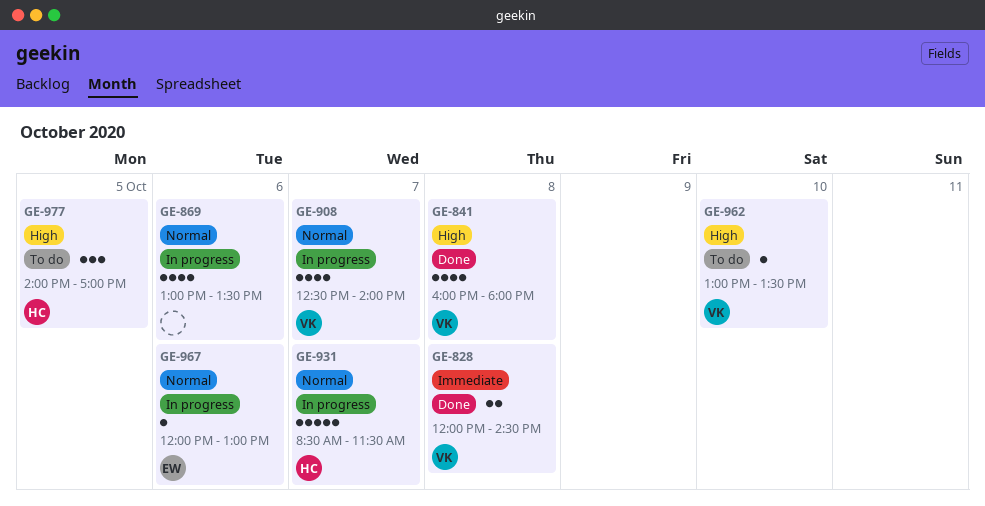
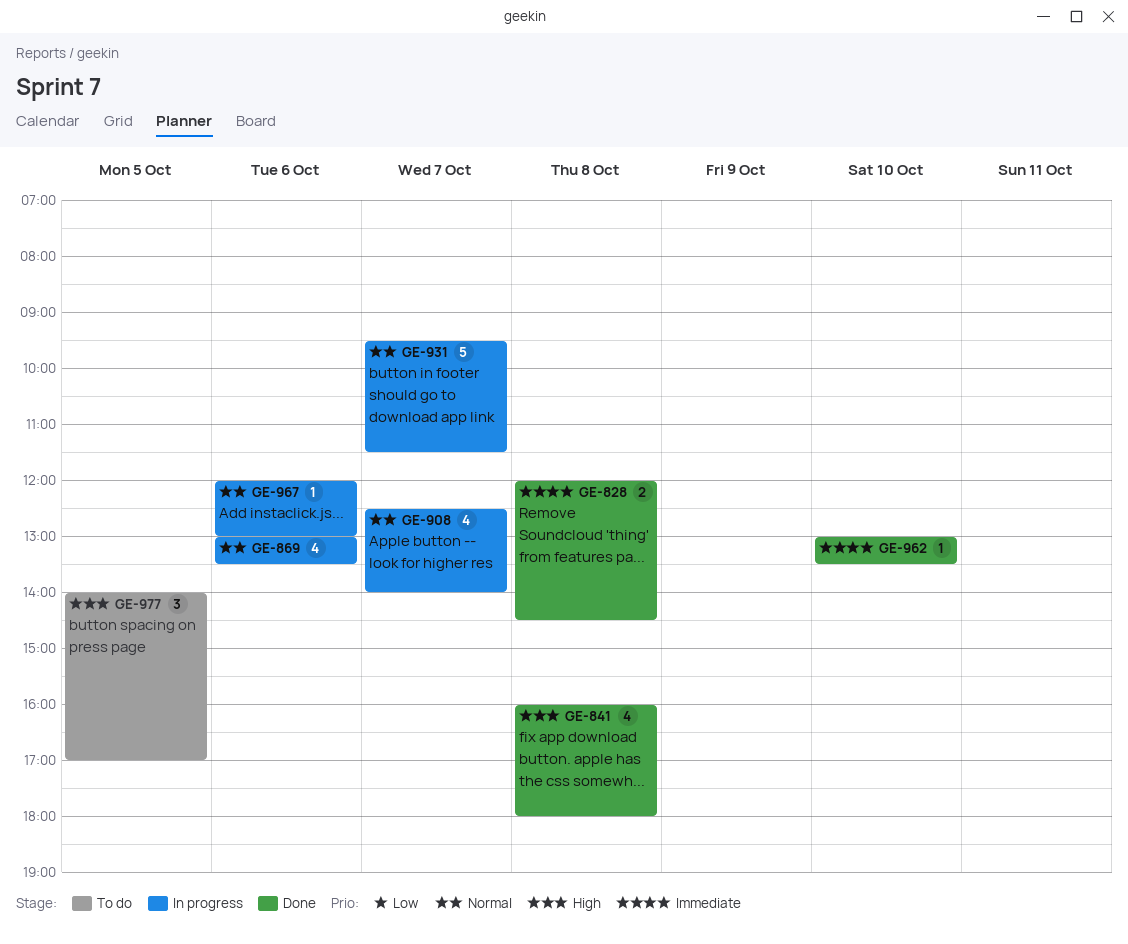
GE-931, begins: 08:30 -> 09:30
GE-962, status: To do -> Done
GE-962, priority: High -> Immediate

